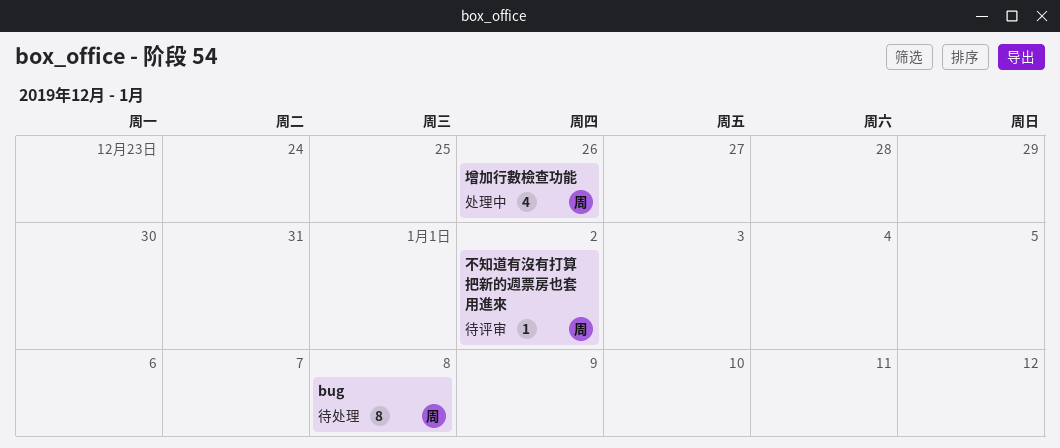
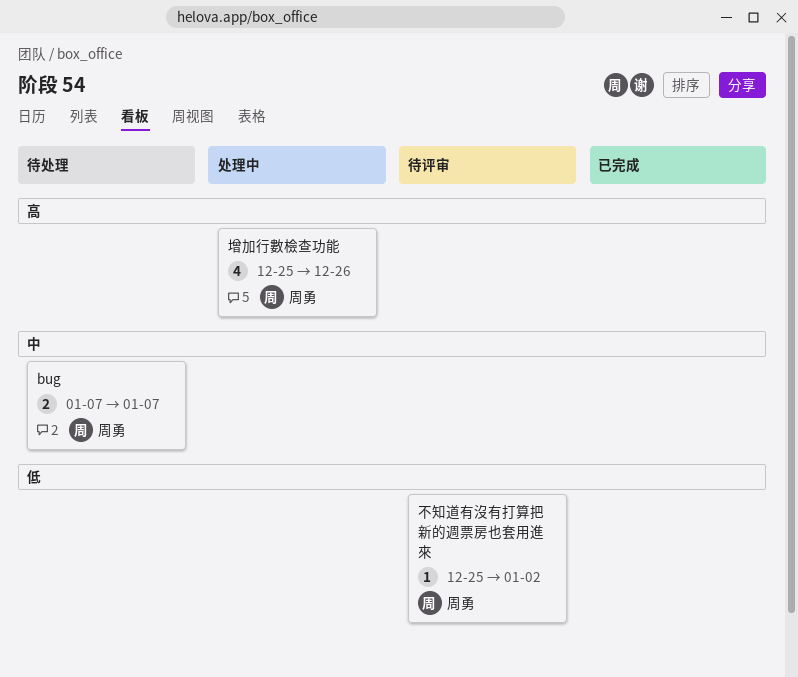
bug, estimate: 8 -> 2
bug, due: Jan 8 -> Jan 7

